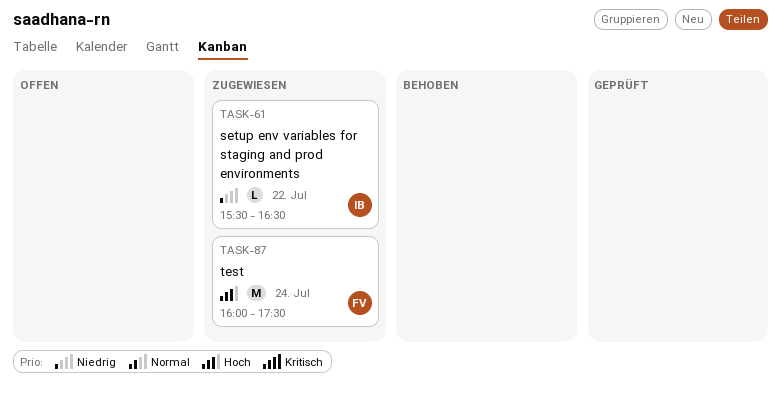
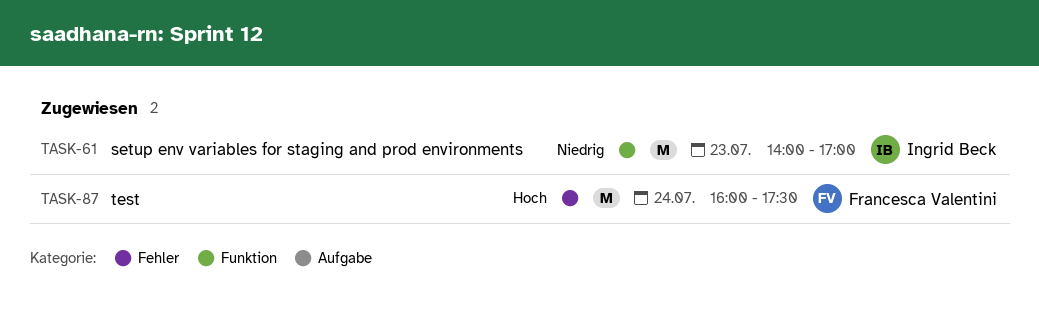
TASK-61, estimate: L -> M
TASK-61, day: Jul 22 -> Jul 23
TASK-61, begins: 15:30 -> 14:00
TASK-61, ends: 16:30 -> 17:00

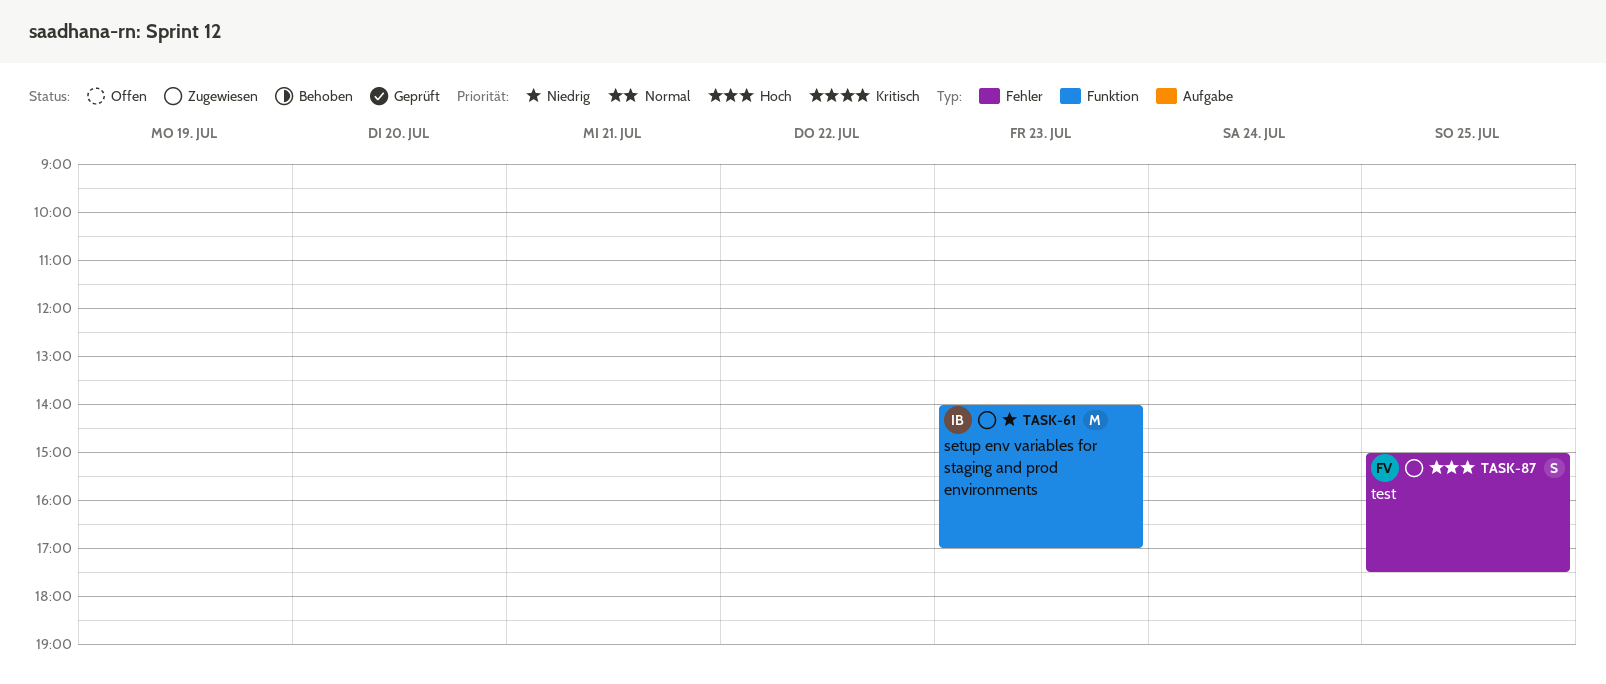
TASK-87, estimate: M -> S
TASK-87, day: Jul 24 -> Jul 25
TASK-87, begins: 16:00 -> 15:00

